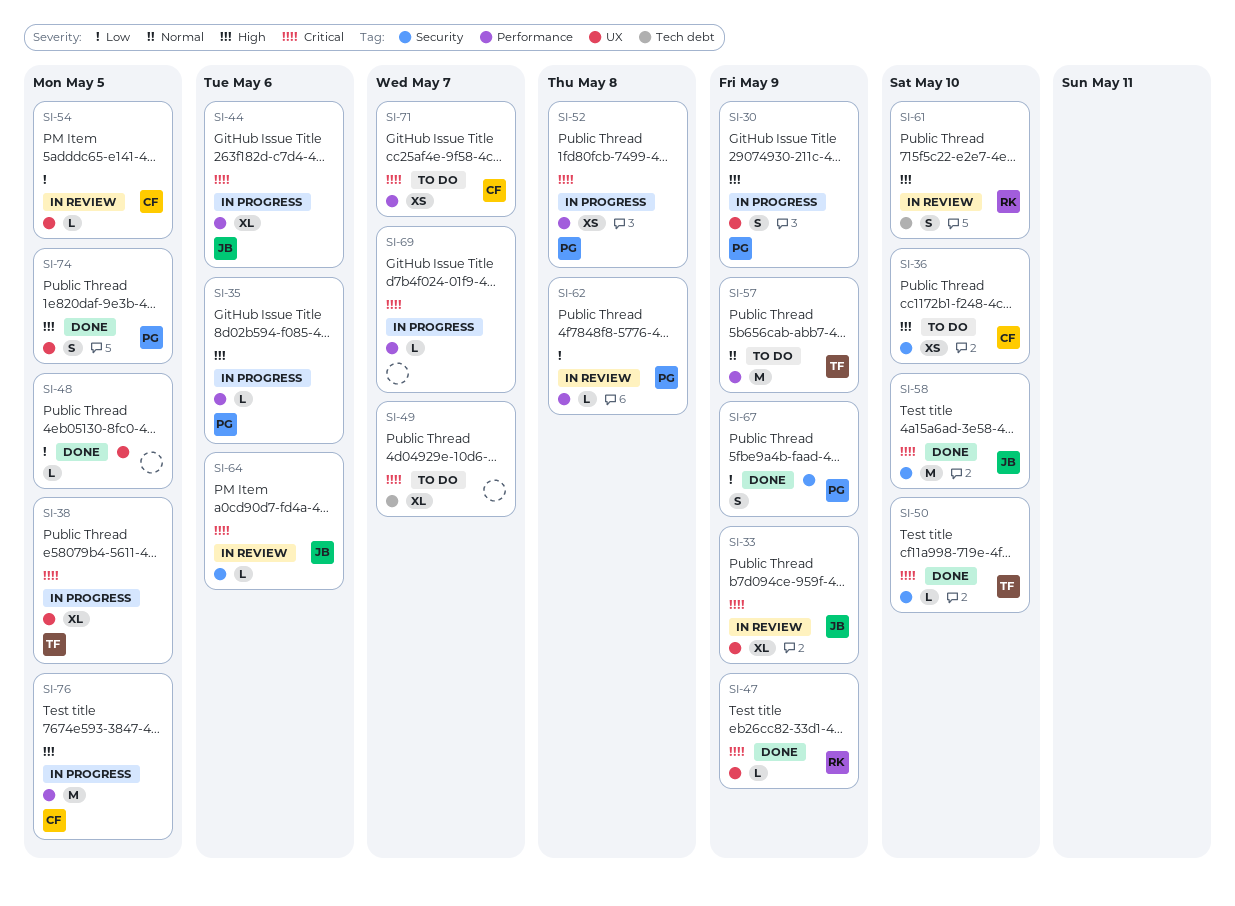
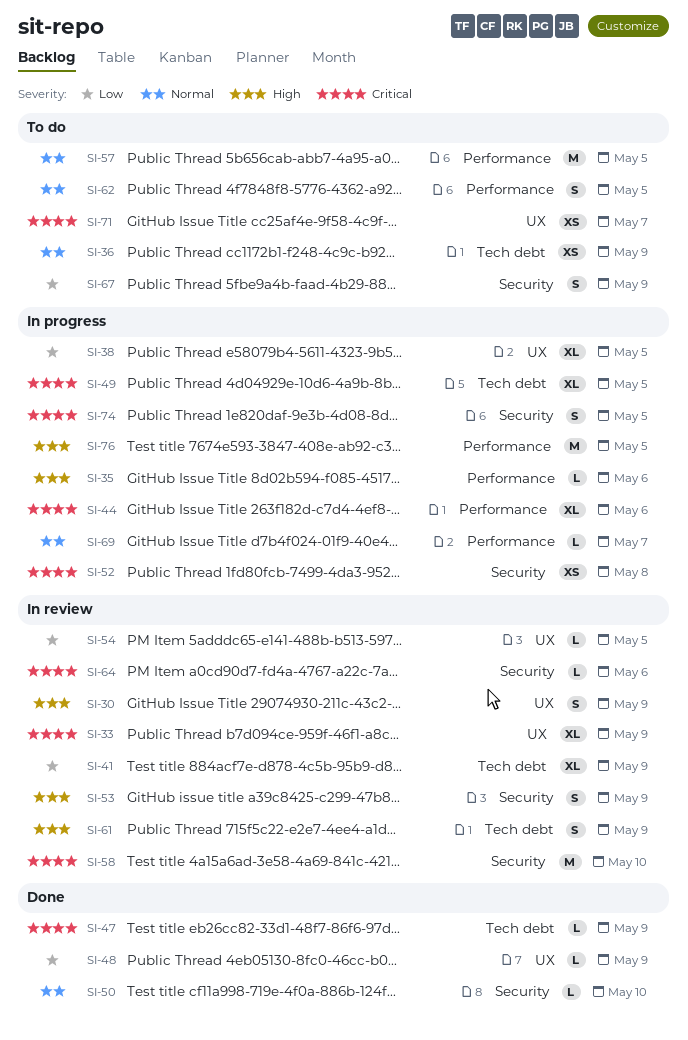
SI-30, status: In progress -> In review
SI-36, priority: High -> Normal
SI-36, label: Security -> Tech debt
SI-36, due: May 10 -> May 9
SI-38, priority: Critical -> Low
SI-41: none -> present
SI-47, label: UX -> Tech debt
SI-48, due: May 5 -> May 9
SI-49, status: To do -> In progress
SI-49, due: May 7 -> May 5
SI-50, priority: Critical -> Normal
SI-52, label: Performance -> Security
SI-53: none -> present
SI-57, due: May 9 -> May 5
SI-58, status: Done -> In review
SI-61, due: May 10 -> May 9
SI-62, status: In review -> To do
SI-62, priority: Low -> Normal
SI-62, estimate: L -> S
SI-62, due: May 8 -> May 5
SI-67, status: Done -> To do
SI-69, priority: Critical -> Normal
SI-71, label: Performance -> UX
SI-74, status: Done -> In progress
SI-74, priority: High -> Critical
SI-74, label: UX -> Security

